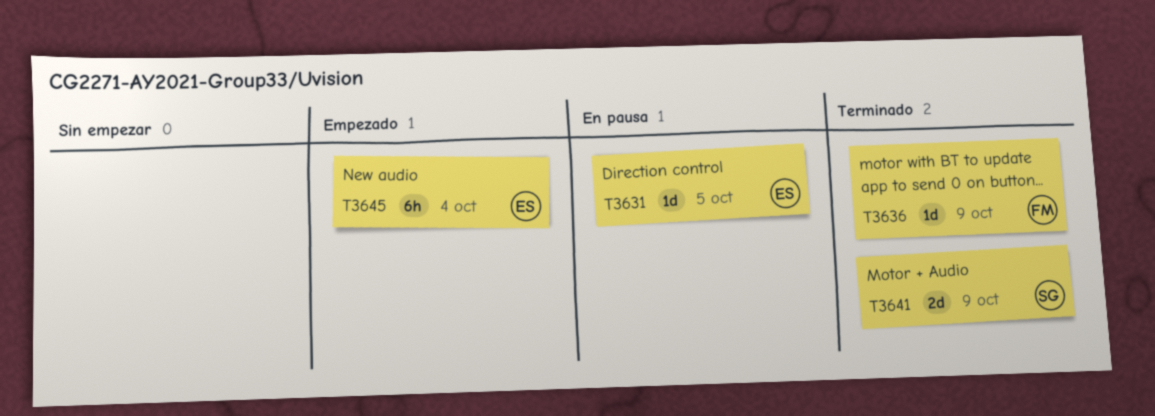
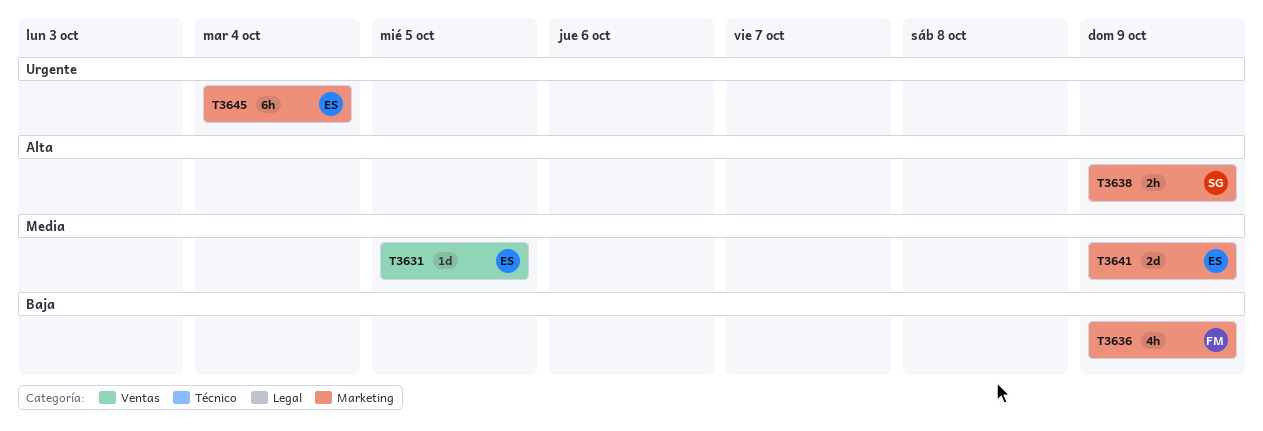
T3636, estimate: 1d -> 4h
T3638: none -> present
T3641, owner: SG -> ES

